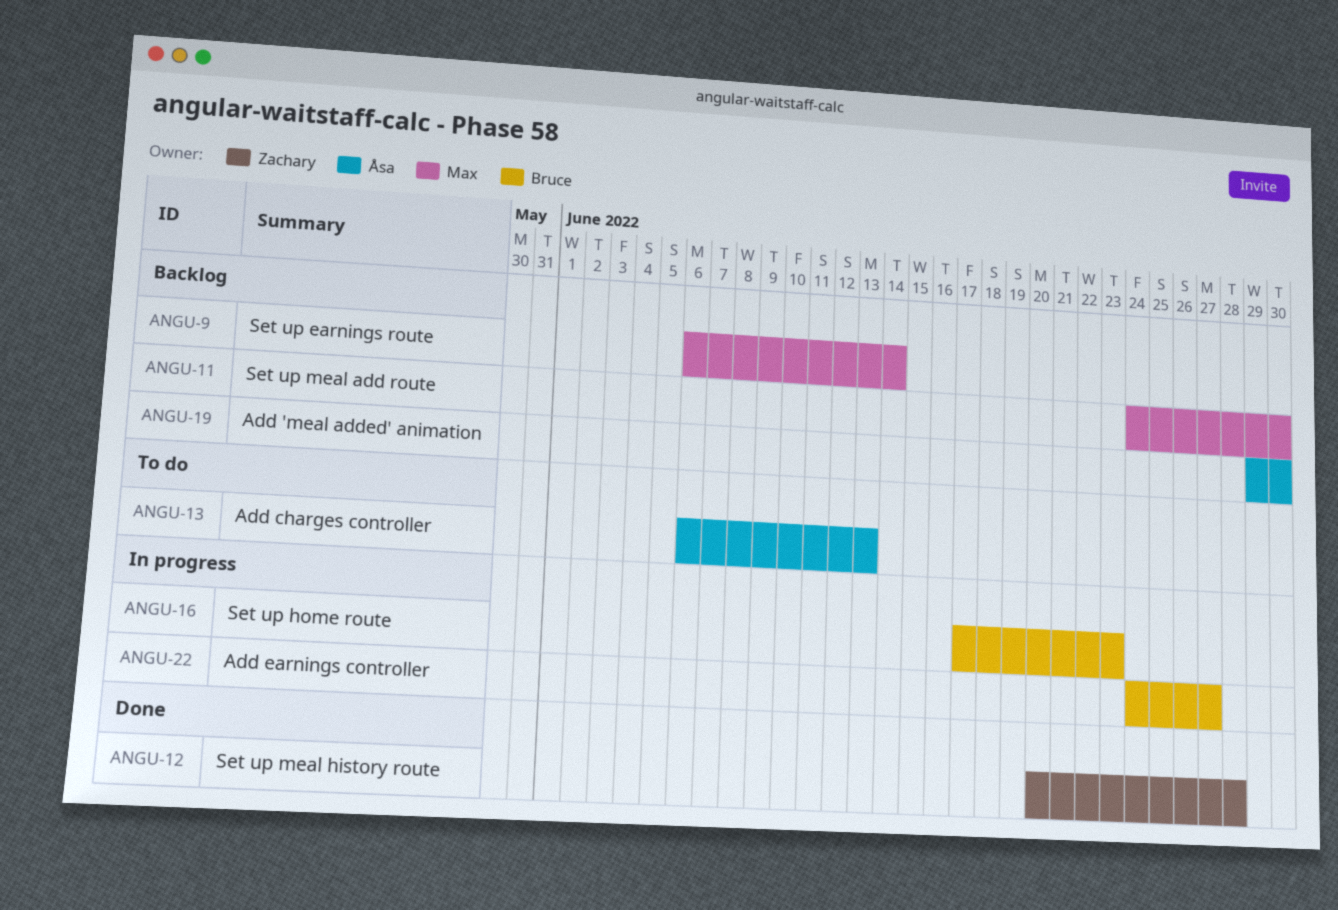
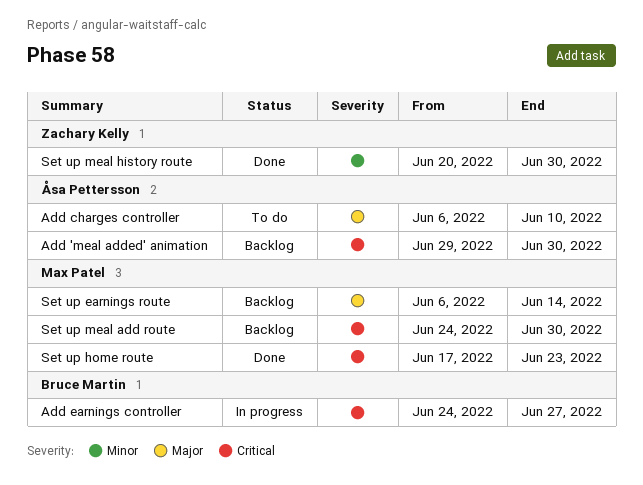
Add charges controller, due: Jun 13 -> Jun 10
Set up home route, status: In progress -> Done
Set up home route, owner: Bruce Martin -> Max Patel
Set up meal history route, due: Jun 28 -> Jun 30

